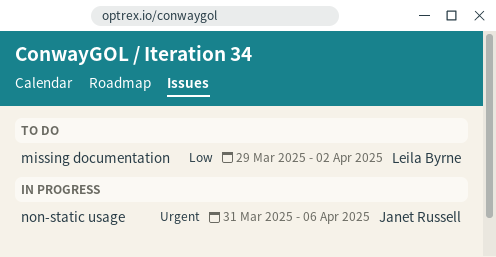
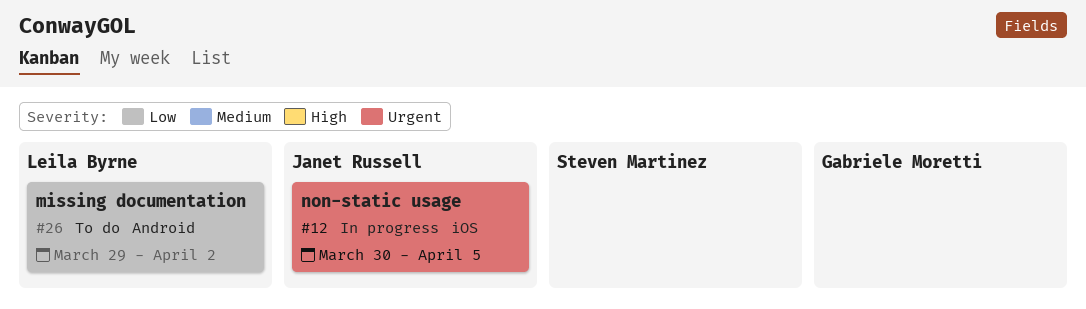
non-static usage, start: Mar 31 -> Mar 30
non-static usage, due: Apr 6 -> Apr 5

